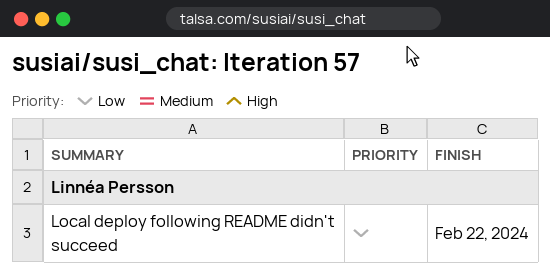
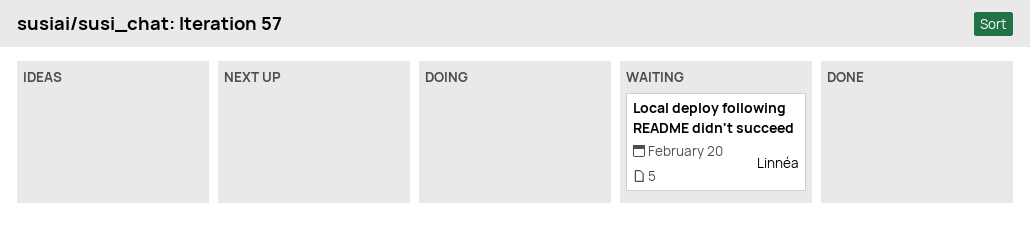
Local deploy following README didn't succeed, due: Feb 22 -> Feb 20

